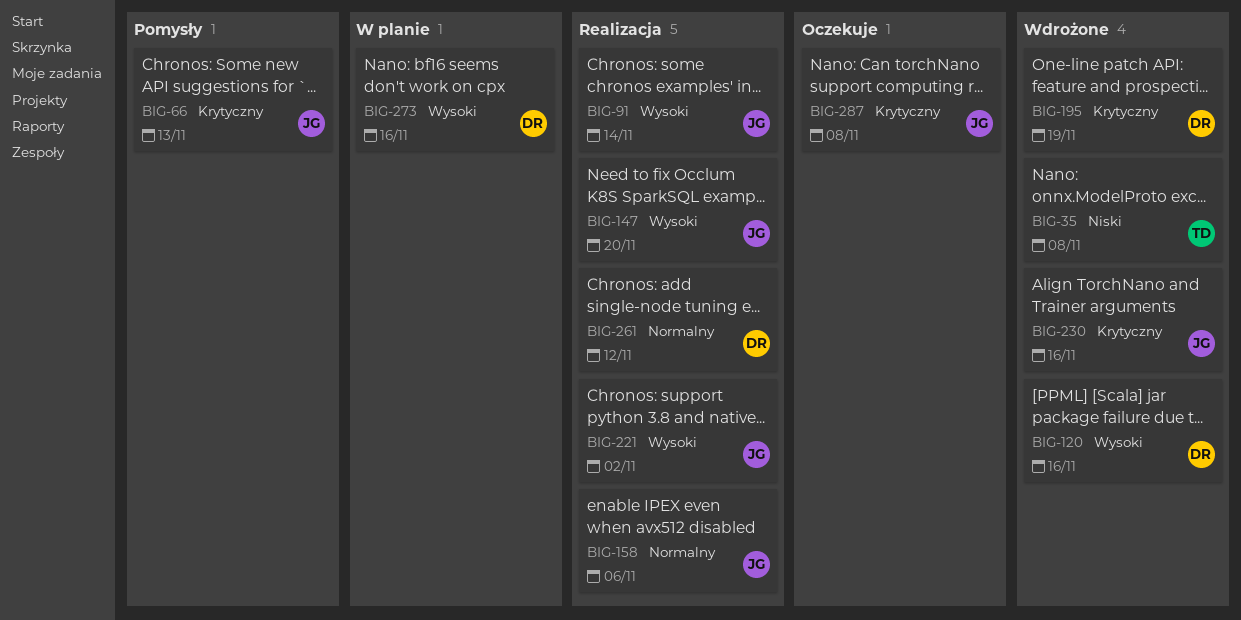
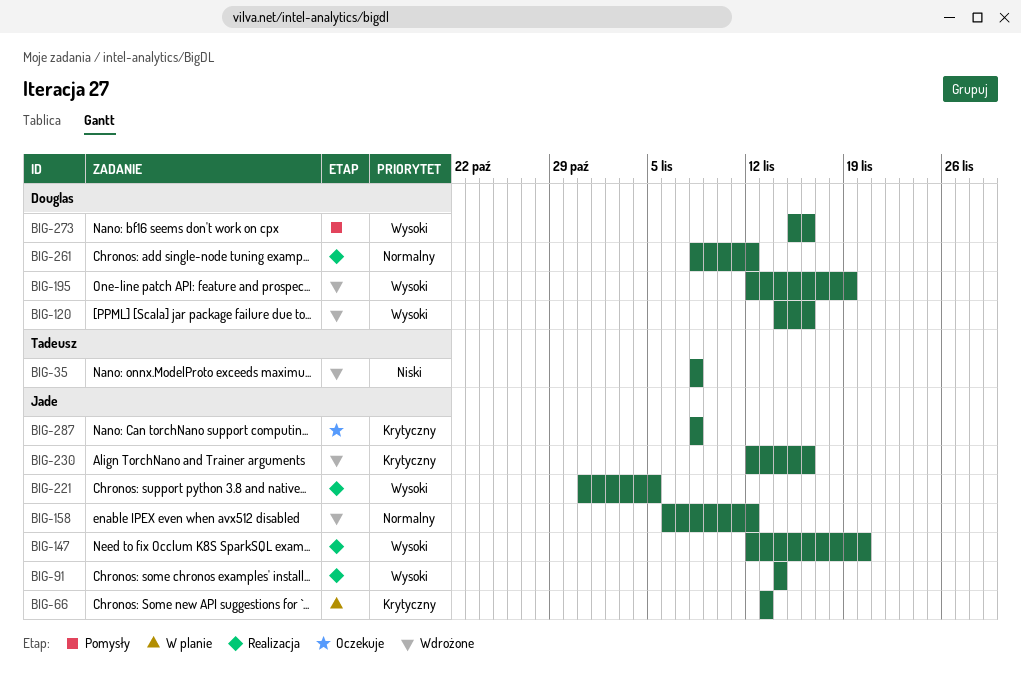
BIG-66, status: Pomysły -> W planie
BIG-158, status: Realizacja -> Wdrożone
BIG-158, due: Nov 6 -> Nov 12
BIG-195, priority: Krytyczny -> Wysoki
BIG-221, due: Nov 2 -> Nov 5
BIG-273, status: W planie -> Pomysły

